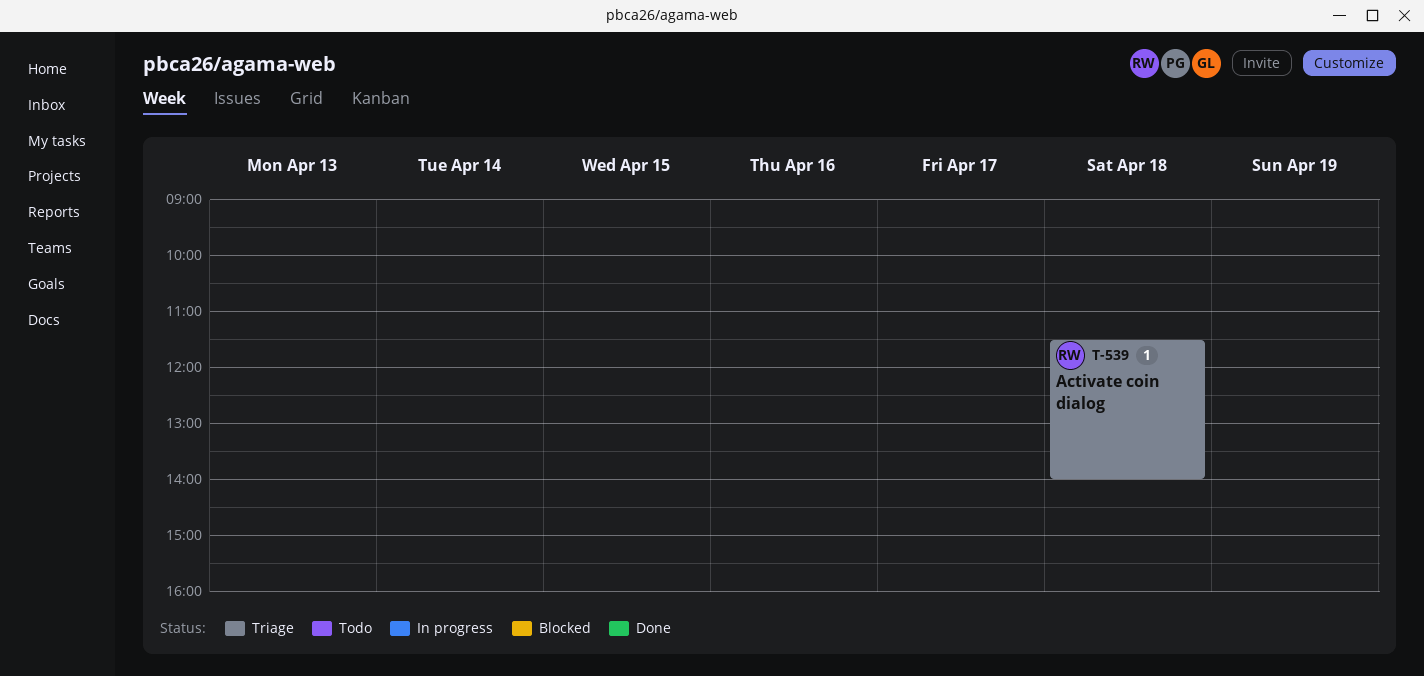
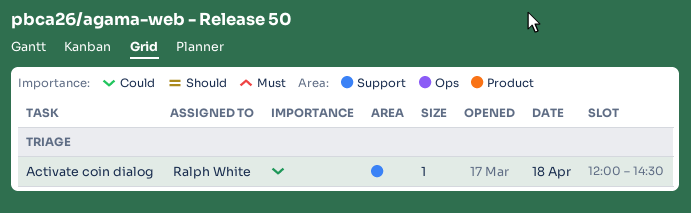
Activate coin dialog, begins: 11:30 -> 12:00
Activate coin dialog, ends: 14:00 -> 14:30

